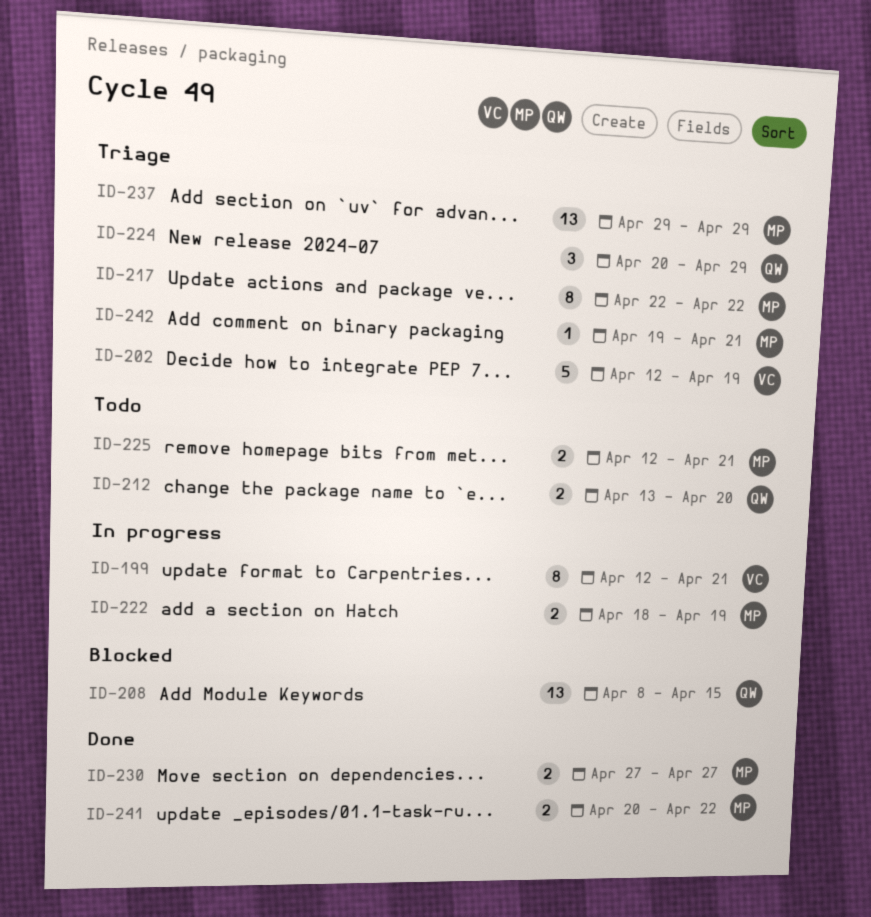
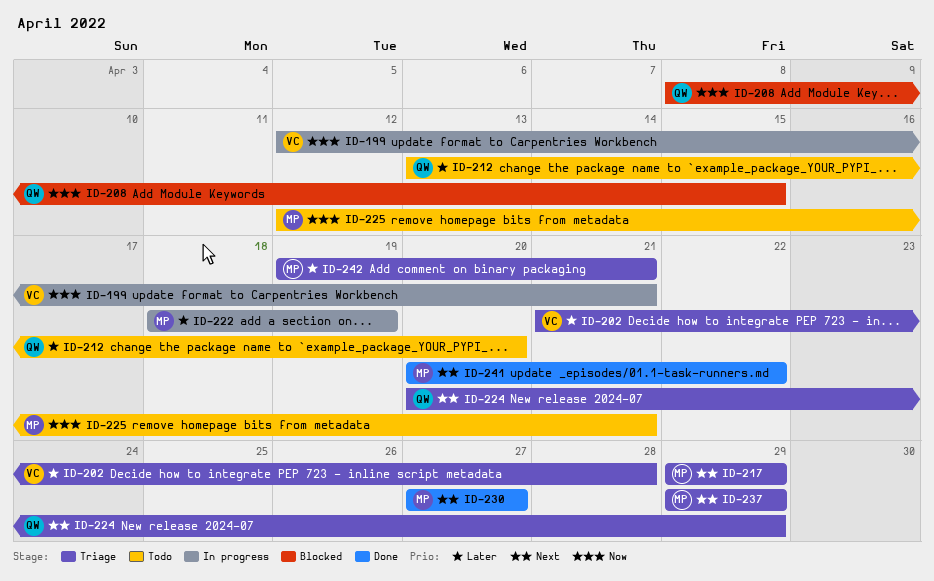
ID-202, start: Apr 12 -> Apr 21
ID-202, due: Apr 19 -> Apr 28
ID-217, start: Apr 22 -> Apr 29
ID-217, due: Apr 22 -> Apr 29

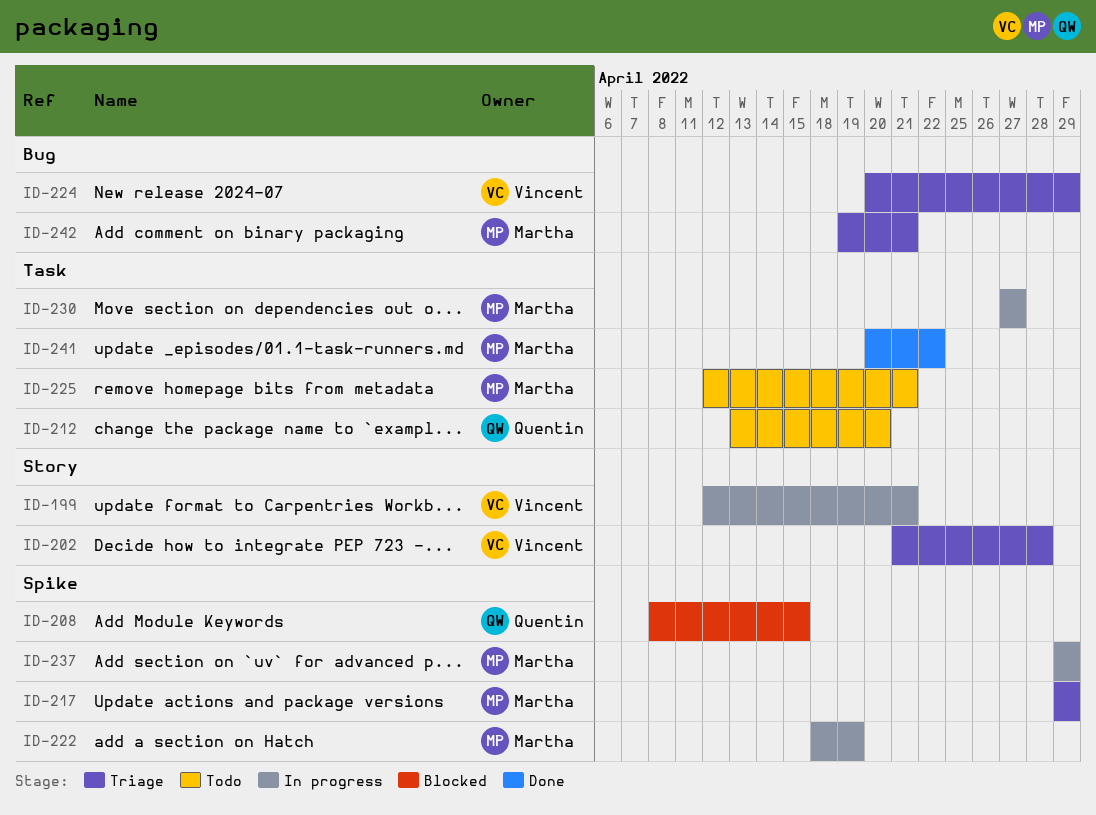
ID-224, owner: Quentin -> Vincent
ID-230, status: Done -> In progress
ID-237, status: Triage -> In progress

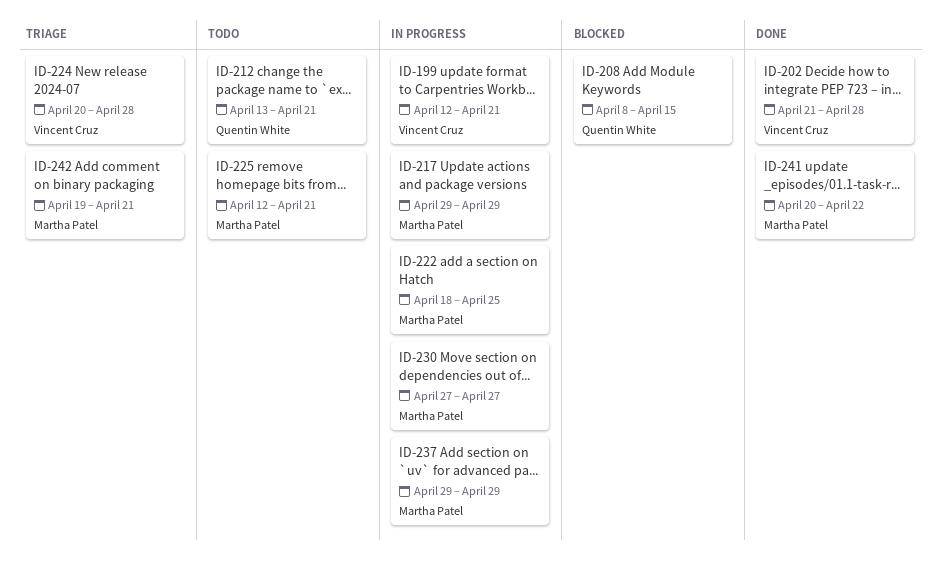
ID-202, status: Triage -> Done
ID-212, due: Apr 20 -> Apr 21
ID-217, status: Triage -> In progress
ID-222, due: Apr 19 -> Apr 25
ID-224, due: Apr 29 -> Apr 28

